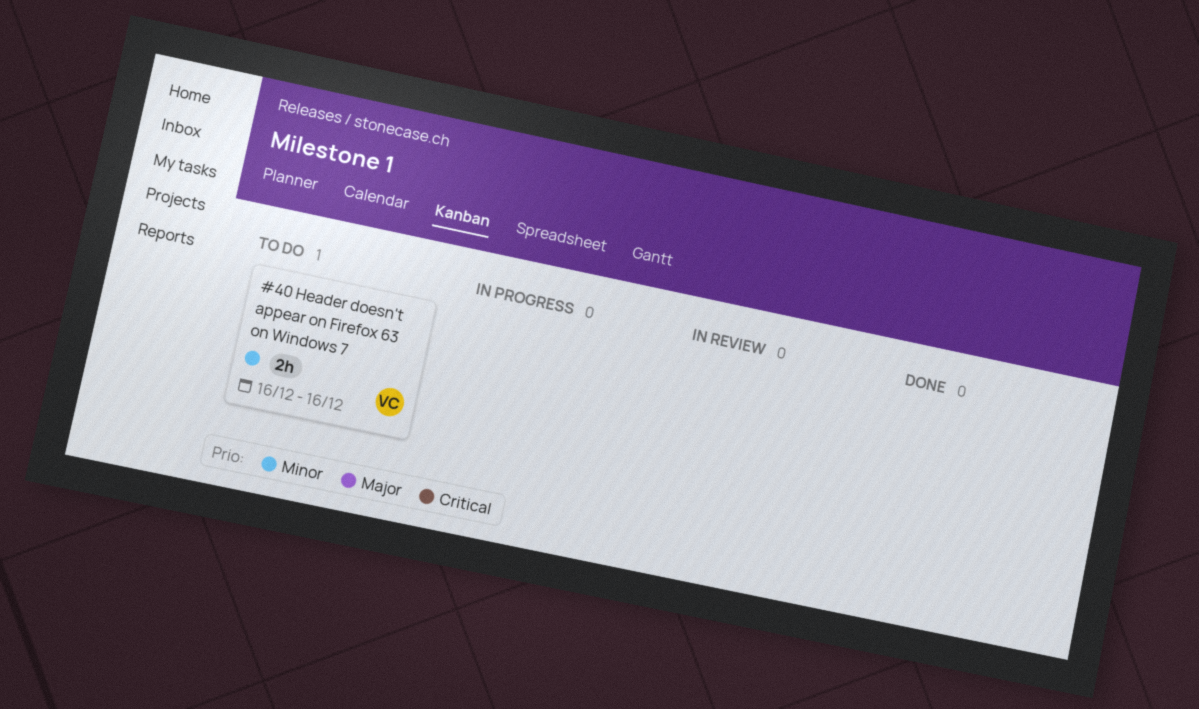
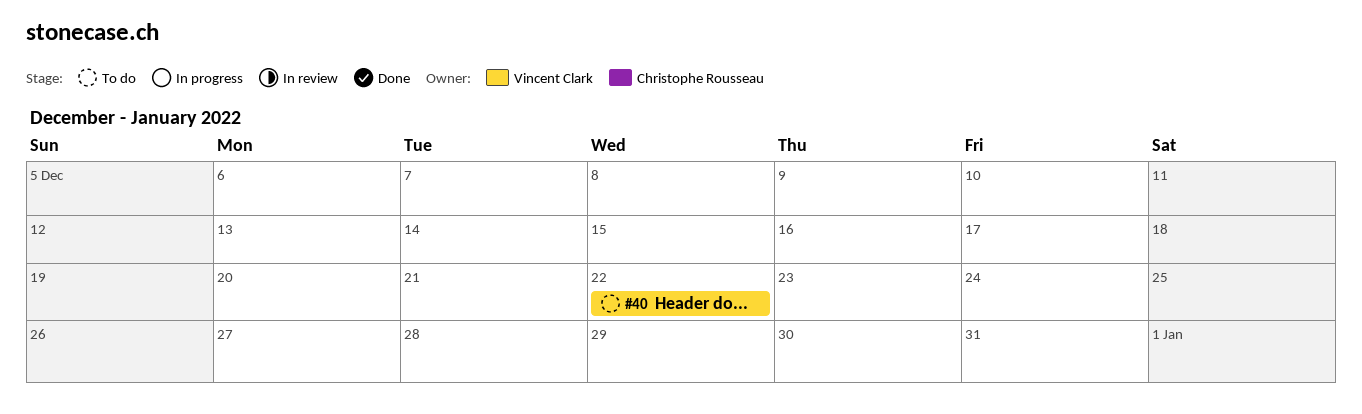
#40, start: Dec 16 -> Dec 22
#40, due: Dec 16 -> Dec 22

